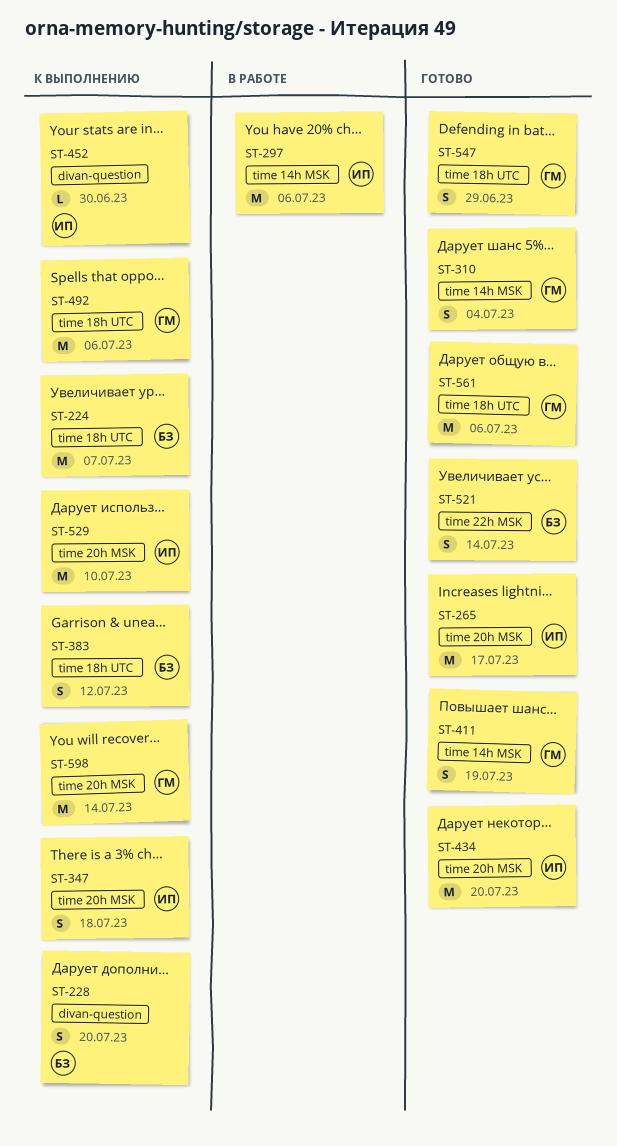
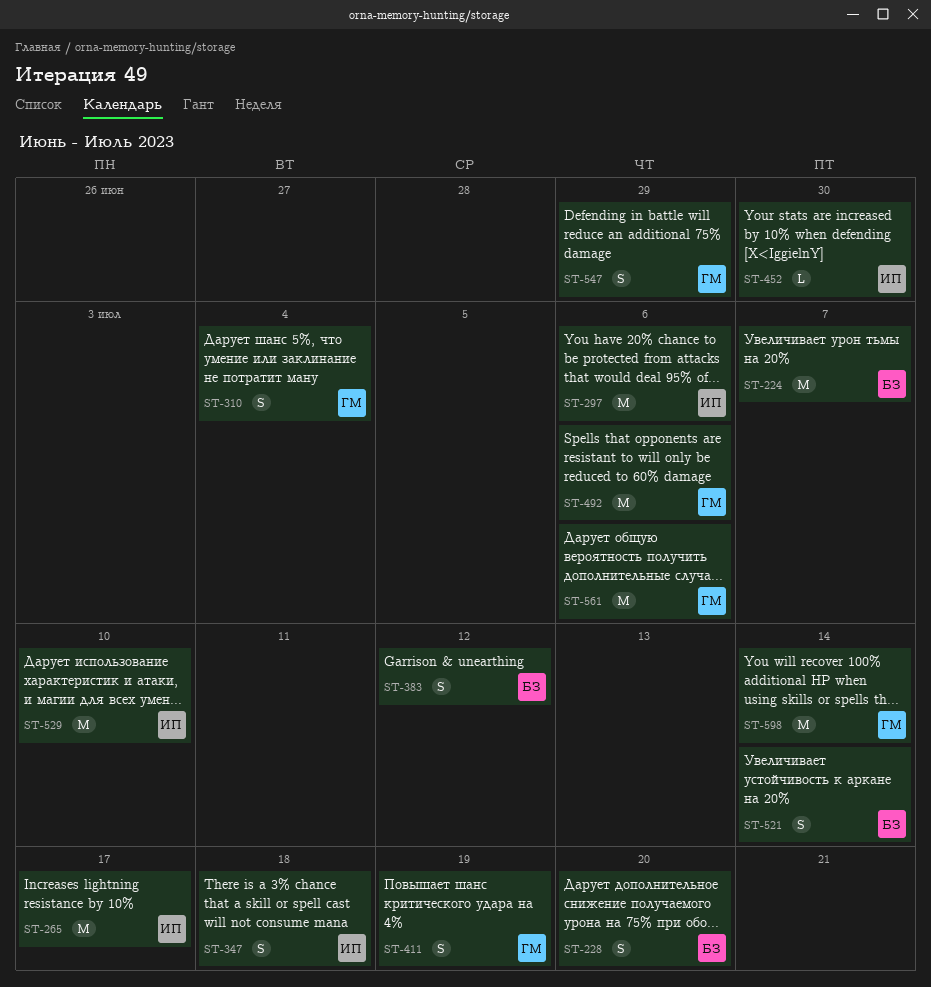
ST-434: present -> none

